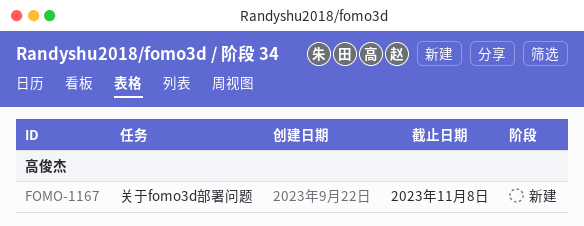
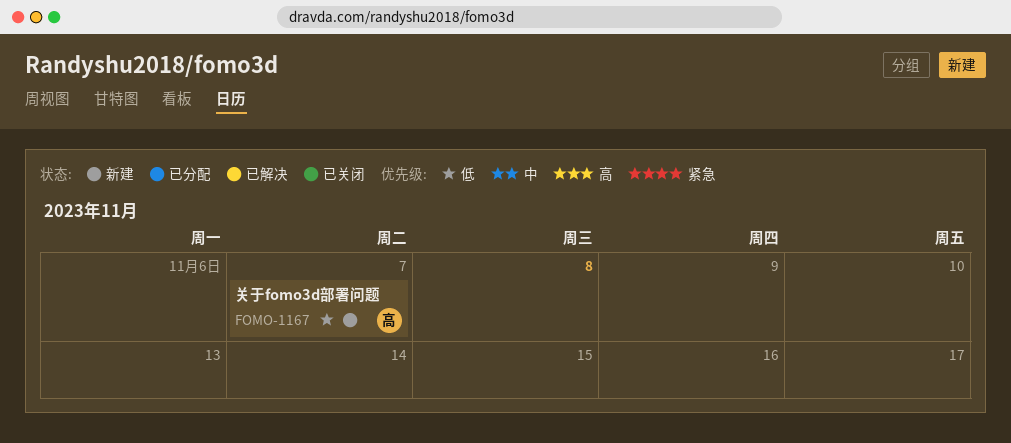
FOMO-1167, due: Nov 8 -> Nov 7

